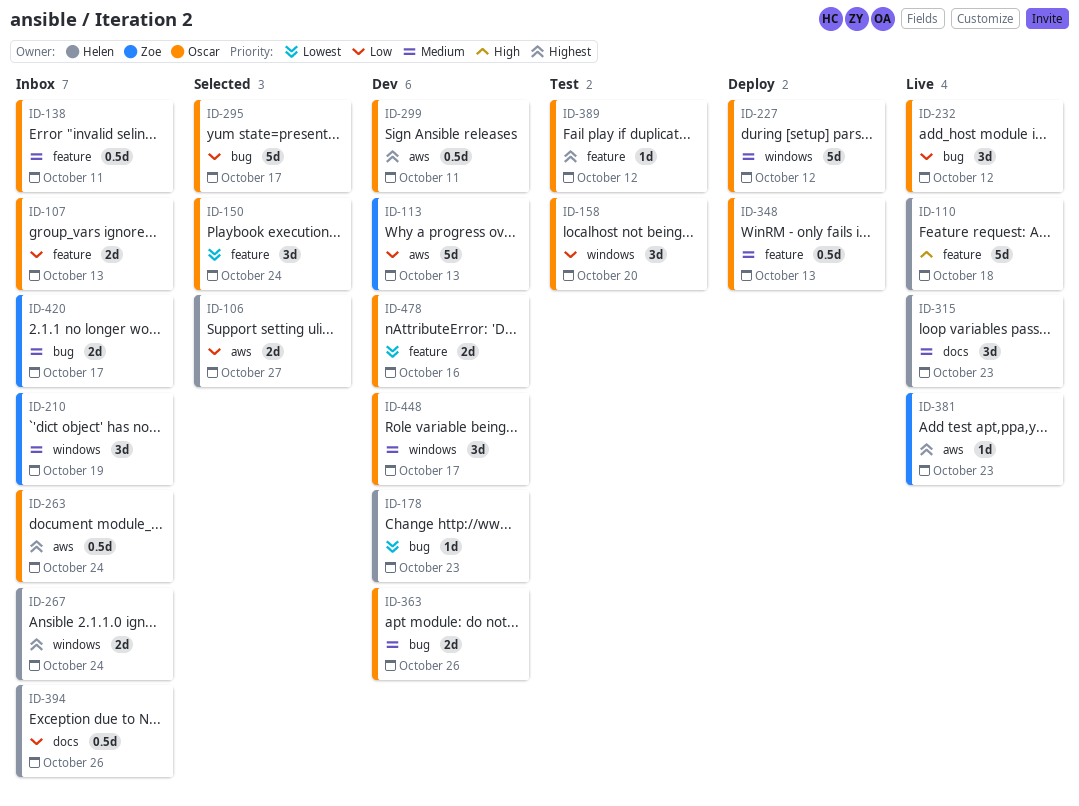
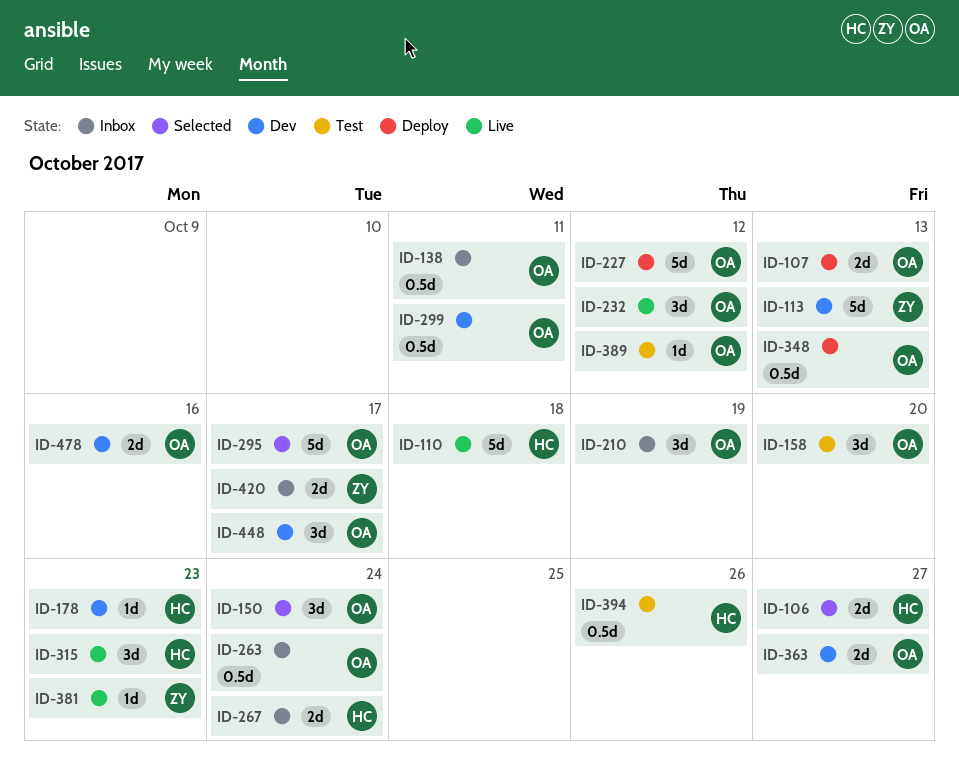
ID-107, status: Inbox -> Deploy
ID-210, owner: Zoe -> Oscar
ID-363, due: Oct 26 -> Oct 27
ID-394, status: Inbox -> Test

